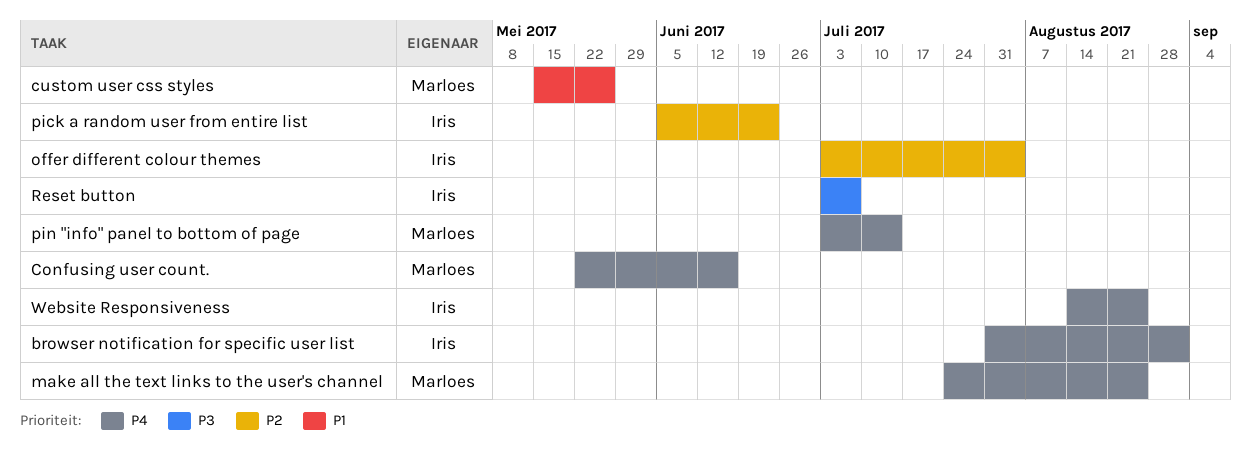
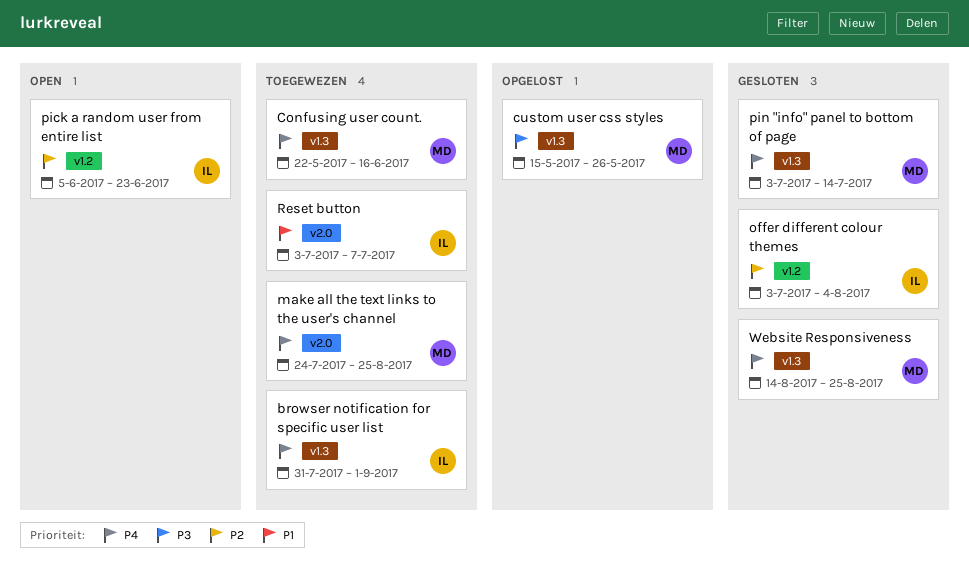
custom user css styles, priority: P1 -> P3
Reset button, priority: P3 -> P1
Website Responsiveness, owner: Iris -> Marloes

